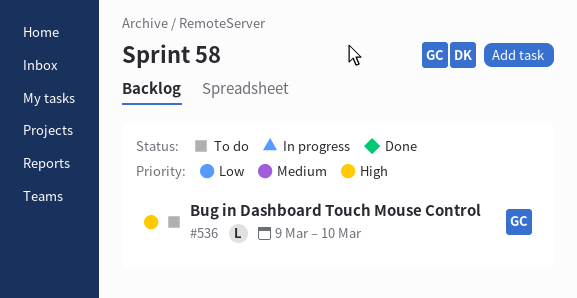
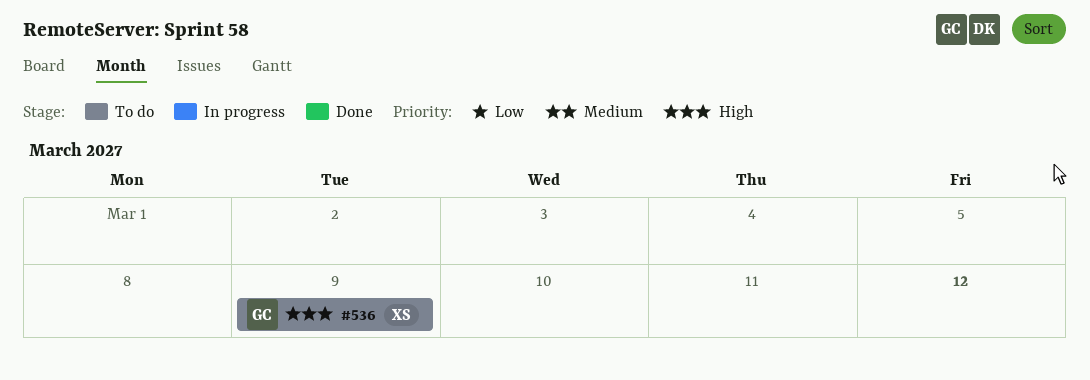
#536, estimate: L -> XS
#536, due: Mar 10 -> Mar 9

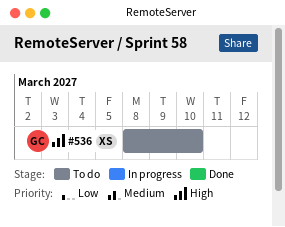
#536, start: Mar 9 -> Mar 8
#536, due: Mar 9 -> Mar 10

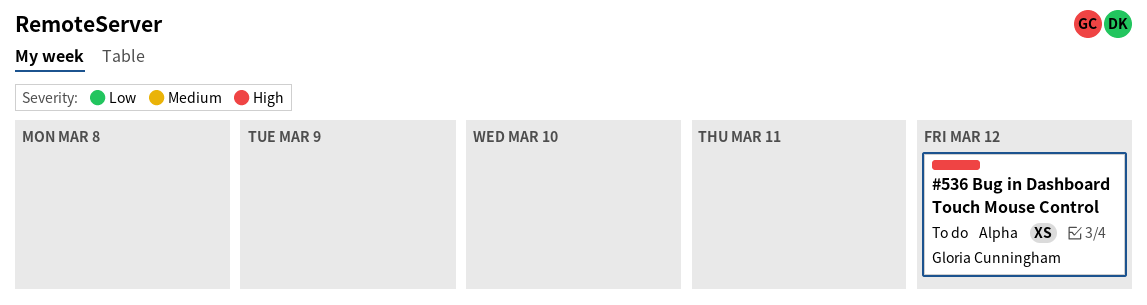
#536, due: Mar 10 -> Mar 12

